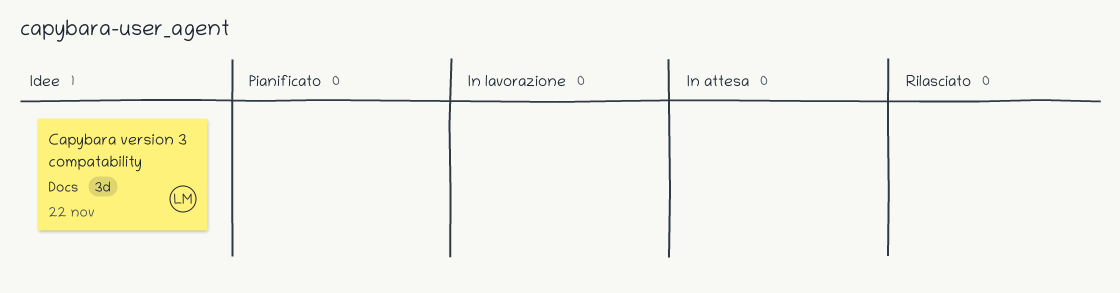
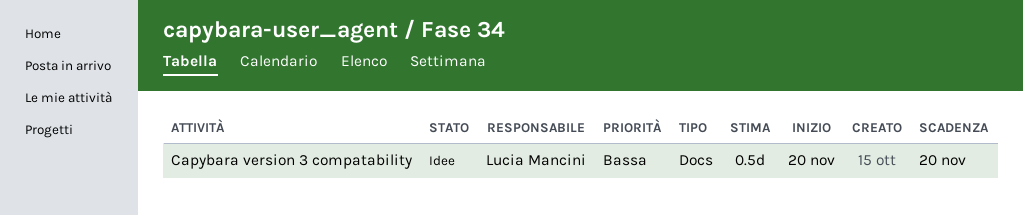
Capybara version 3 compatability, estimate: 3d -> 0.5d
Capybara version 3 compatability, due: Nov 22 -> Nov 20

